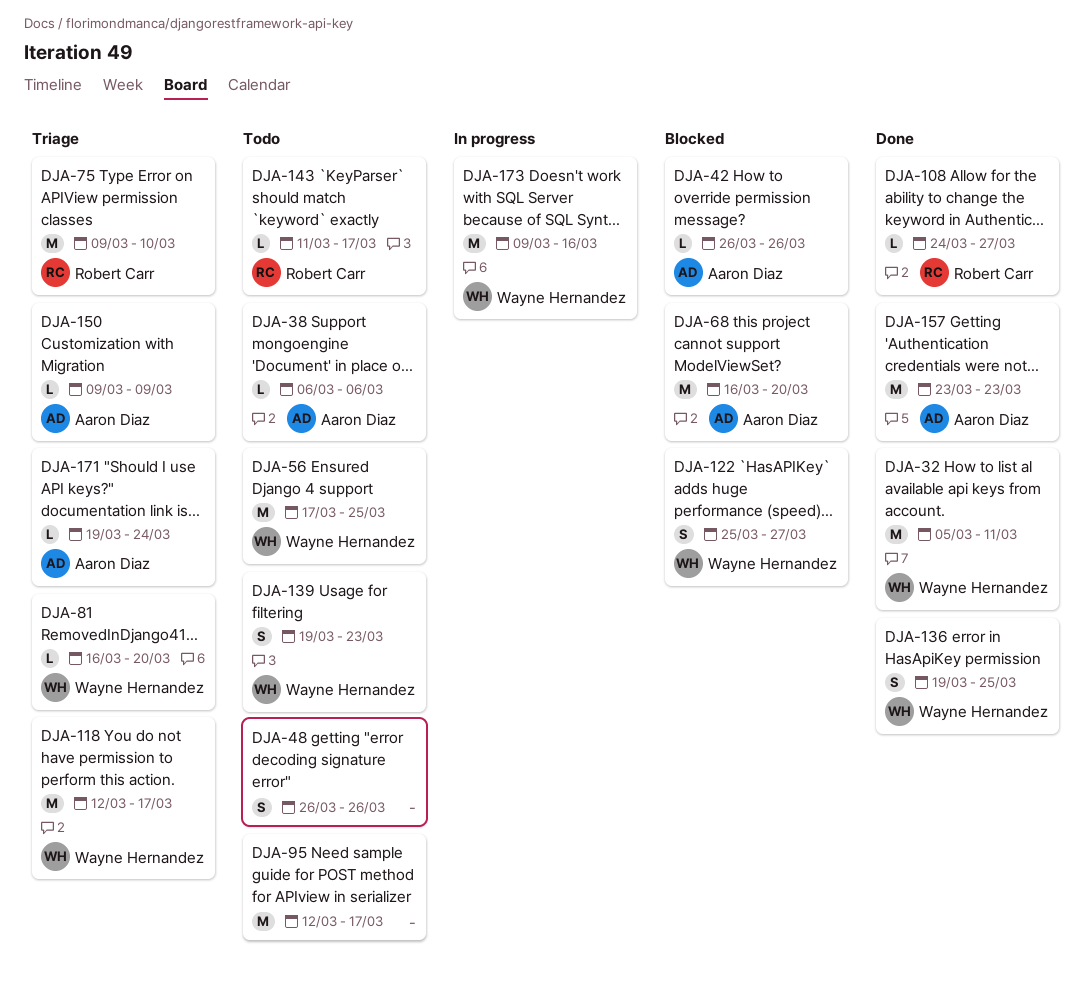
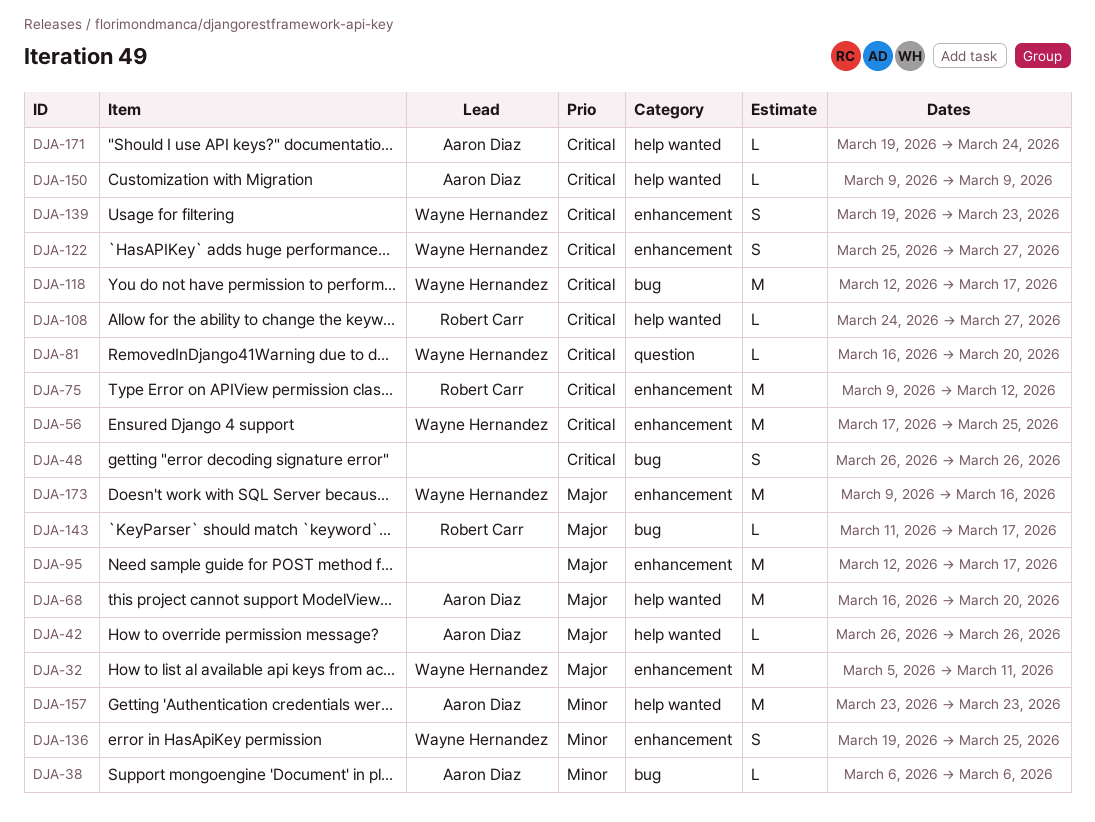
DJA-75, due: Mar 10 -> Mar 12

